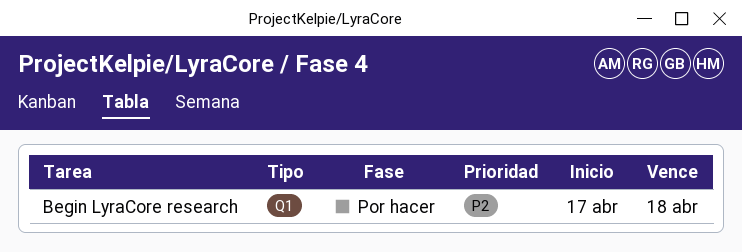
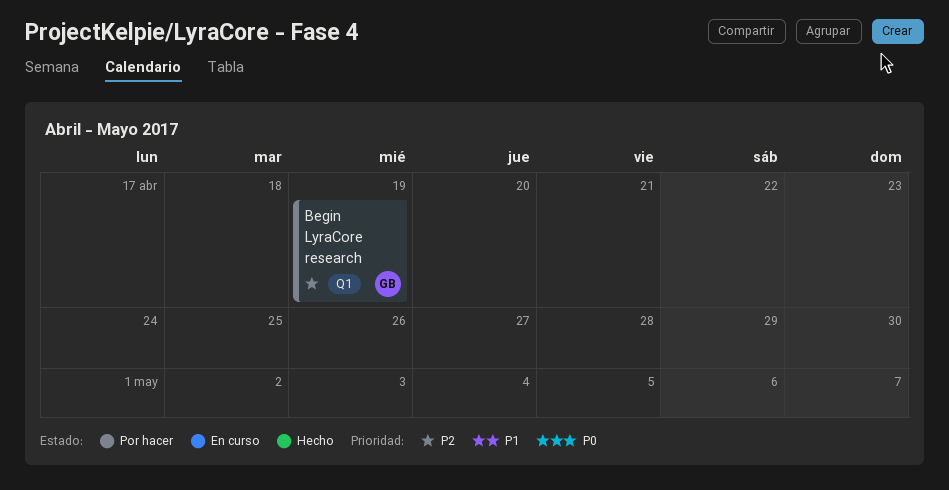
Begin LyraCore research, due: Apr 18 -> Apr 19

